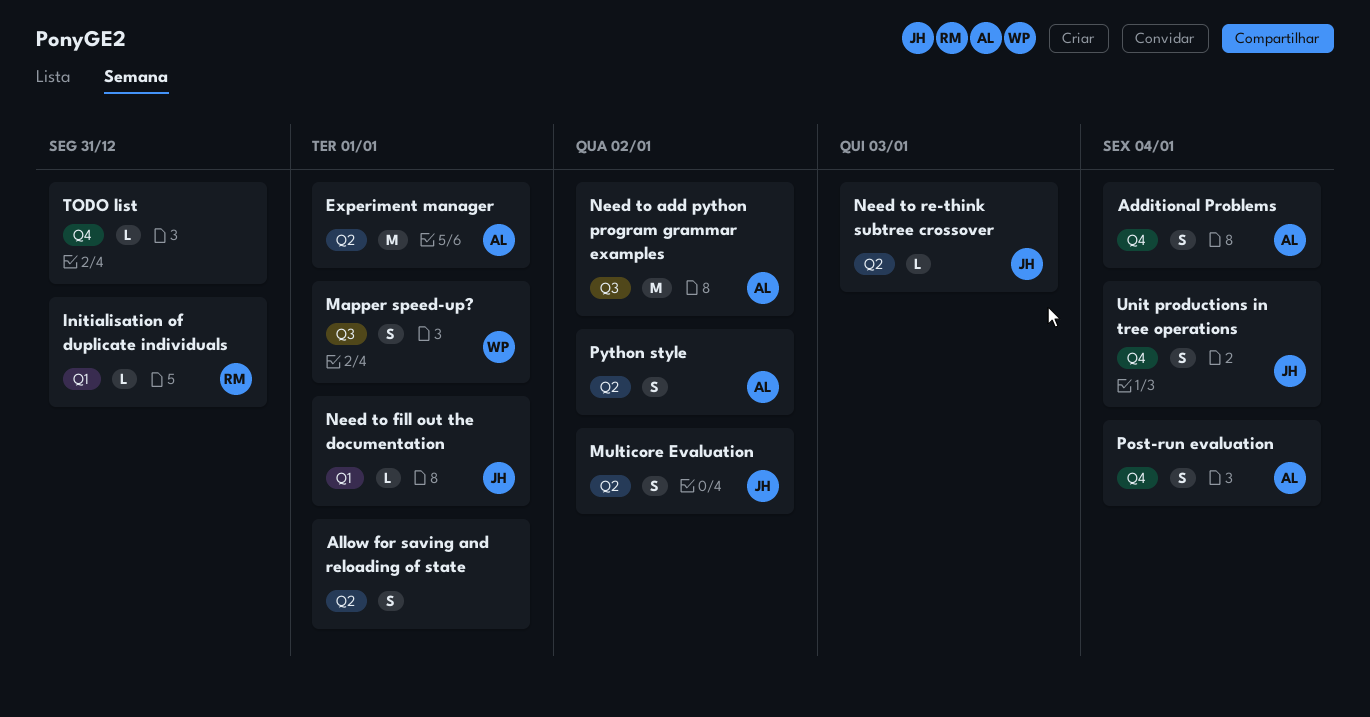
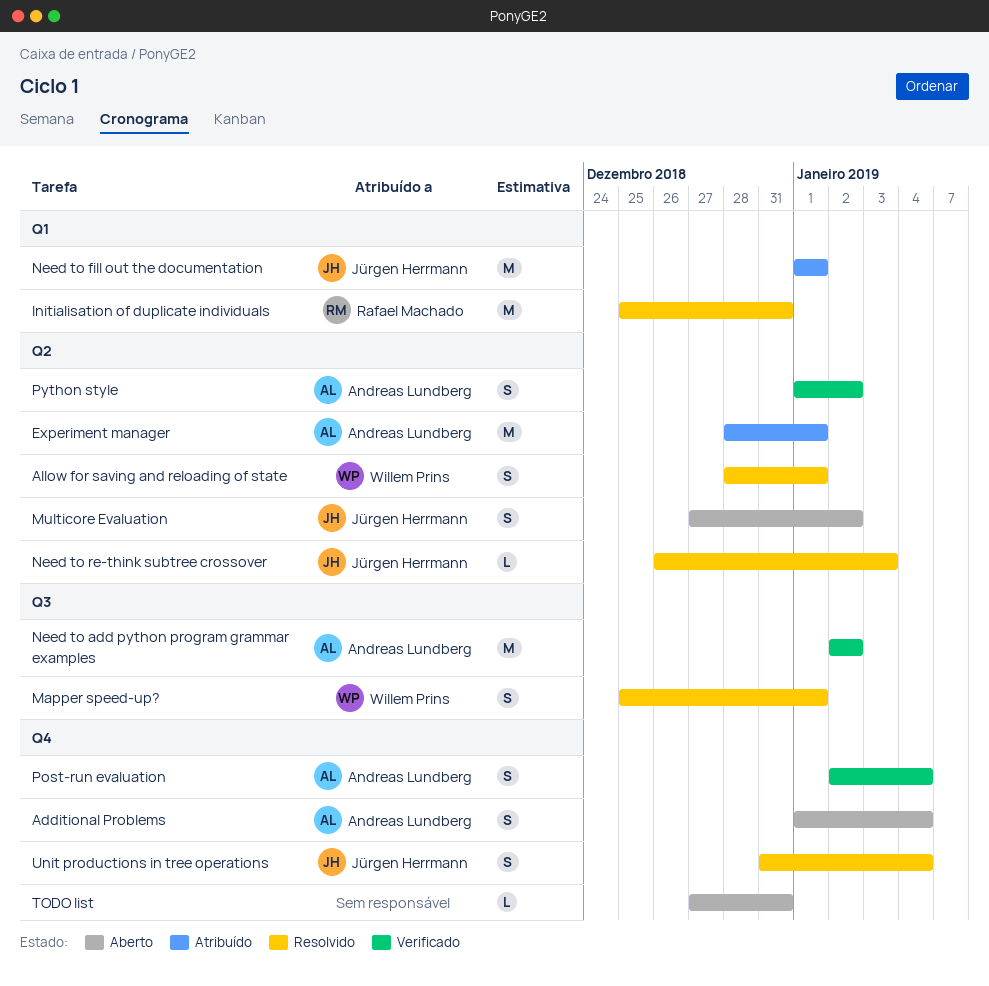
Allow for saving and reloading of state, owner: none -> Willem Prins
Initialisation of duplicate individuals, estimate: L -> M
Need to fill out the documentation, estimate: L -> M

